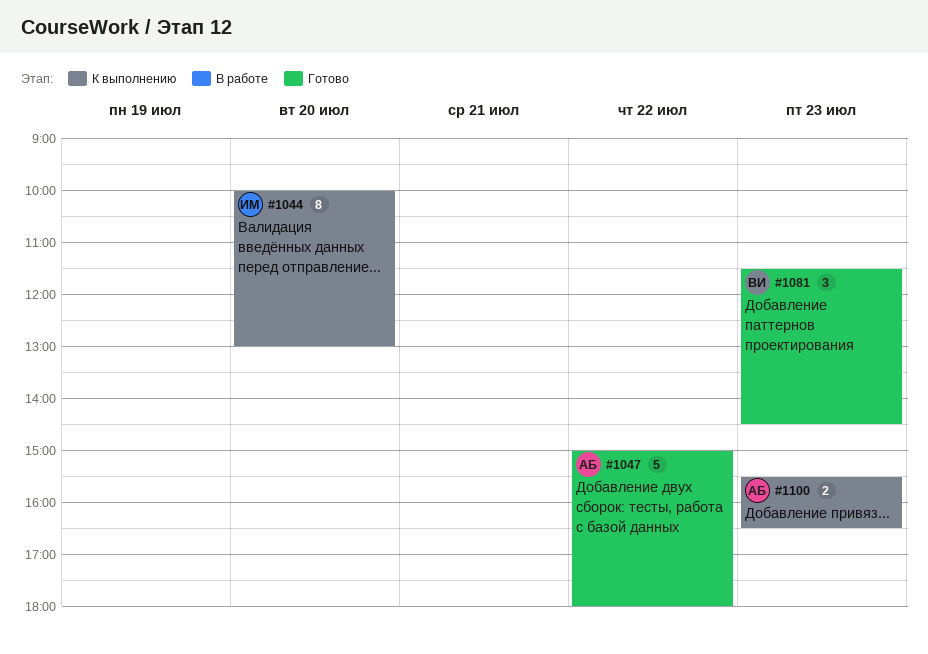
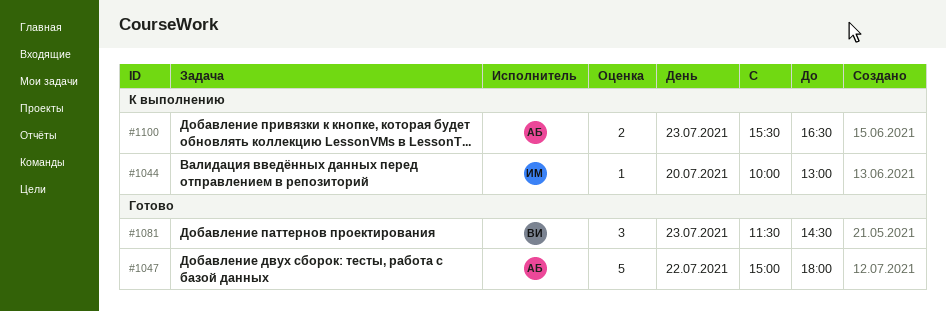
#1044, estimate: 8 -> 1

